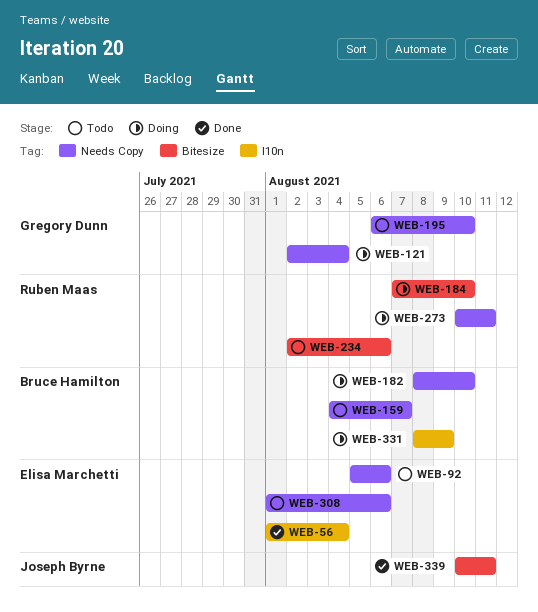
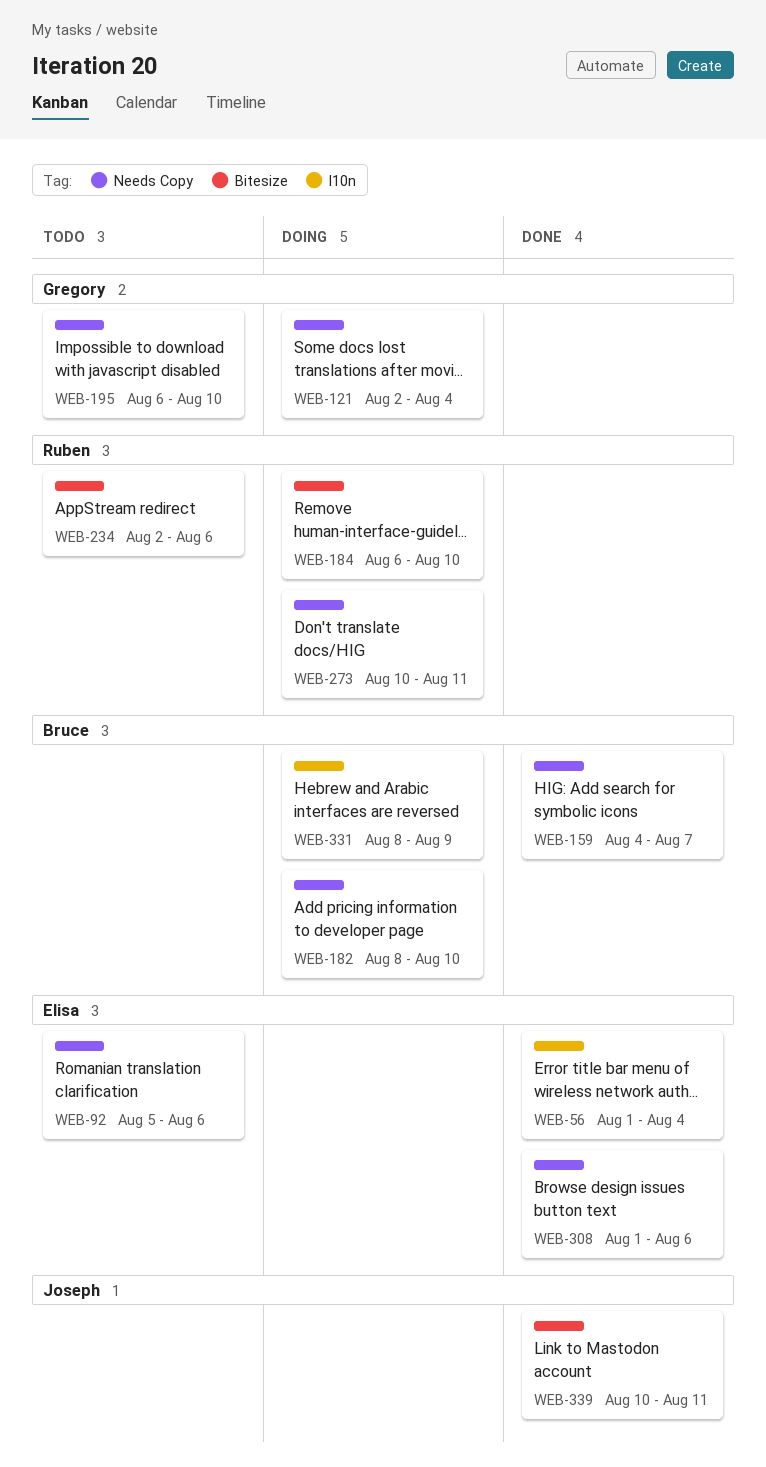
WEB-159, status: Todo -> Done
WEB-184, start: Aug 7 -> Aug 6
WEB-308, status: Todo -> Done

